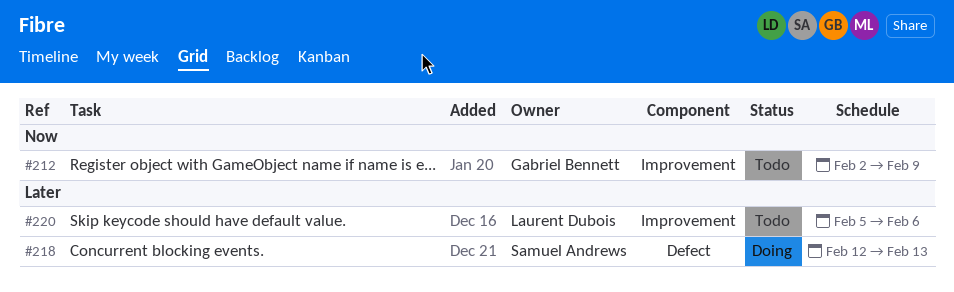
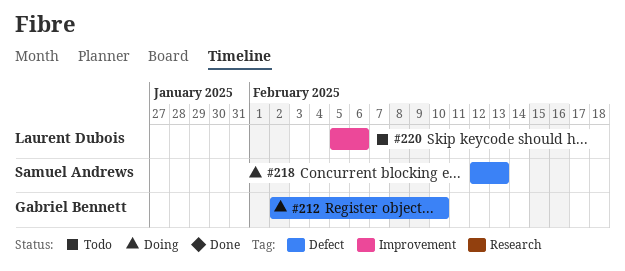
#212, status: Todo -> Doing
#212, label: Improvement -> Defect
#212, due: Feb 9 -> Feb 10

